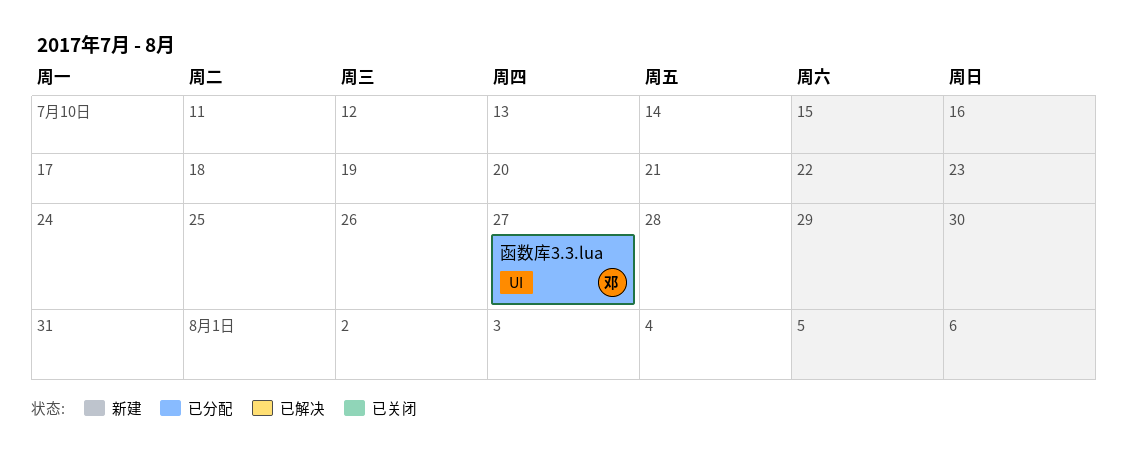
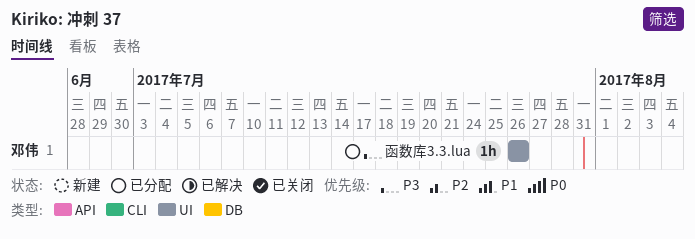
函数库3.3.lua, due: Jul 27 -> Jul 26

